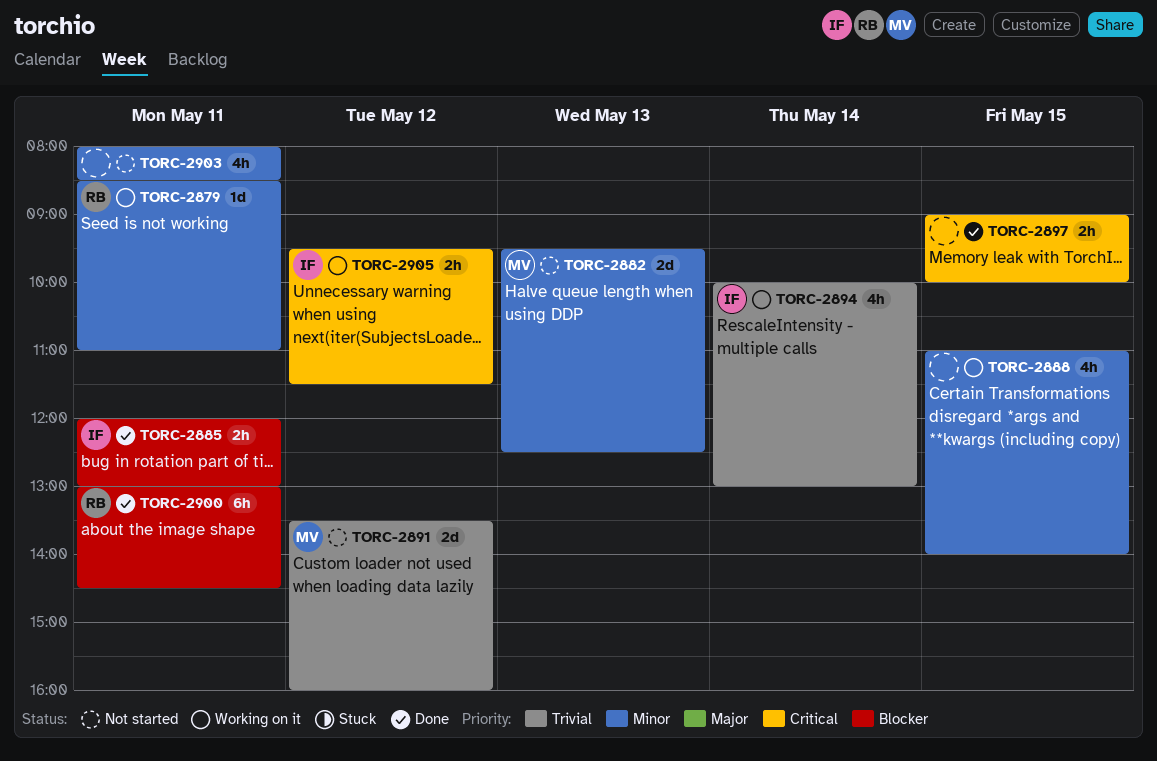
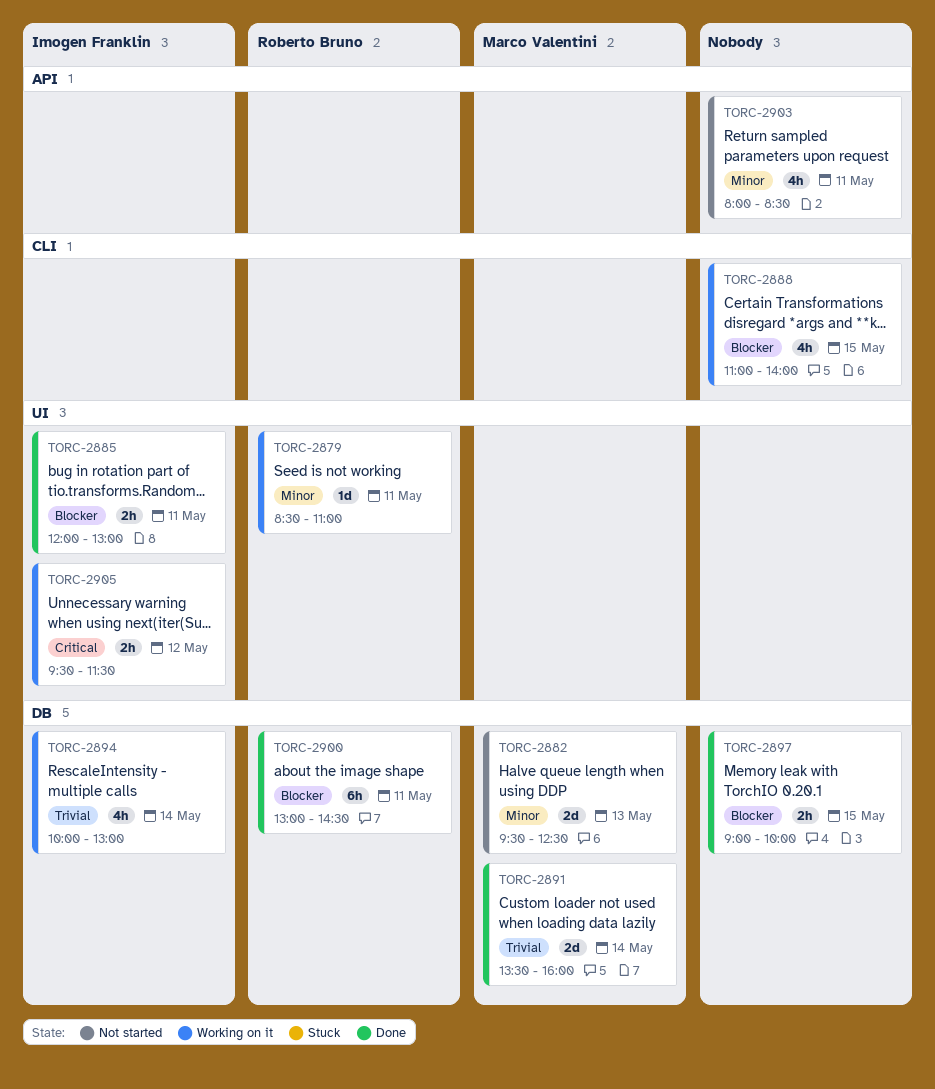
TORC-2888, priority: Minor -> Blocker
TORC-2891, status: Not started -> Done
TORC-2891, day: May 12 -> May 14
TORC-2897, priority: Critical -> Blocker

